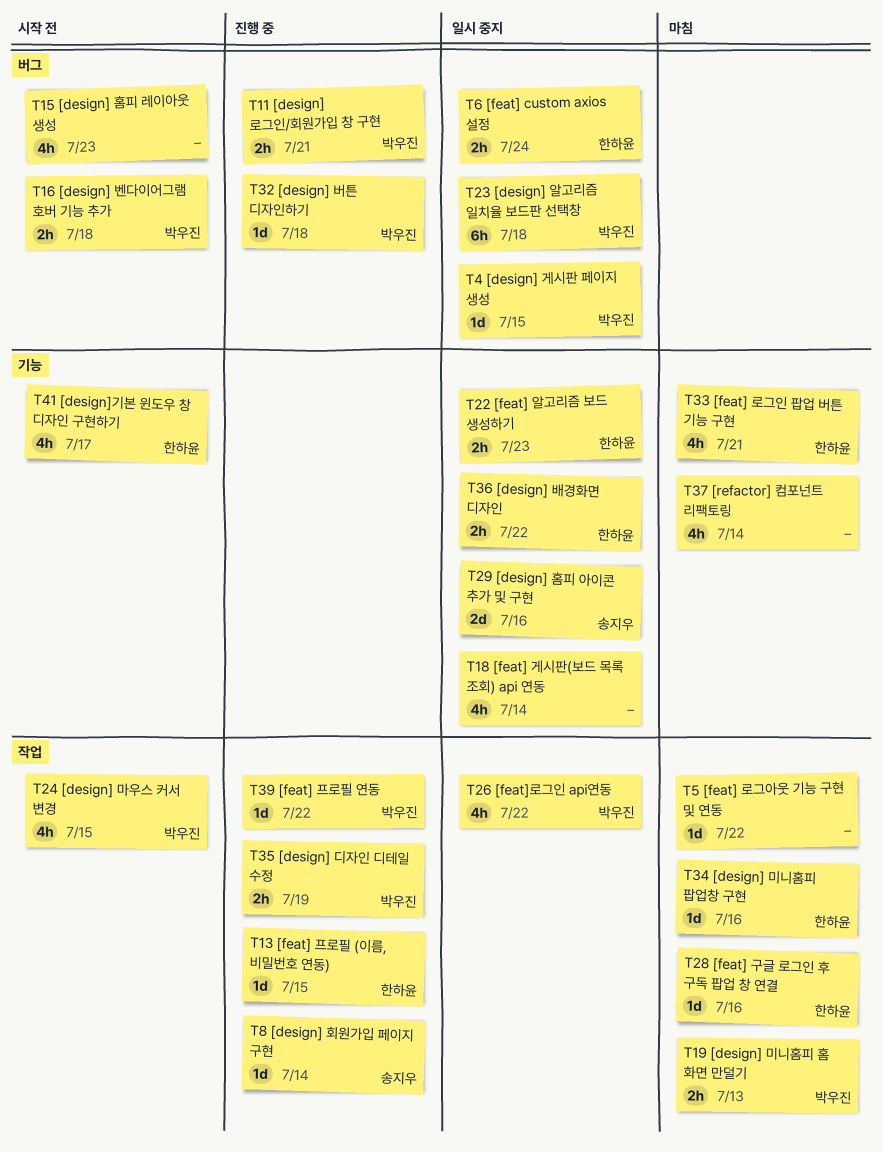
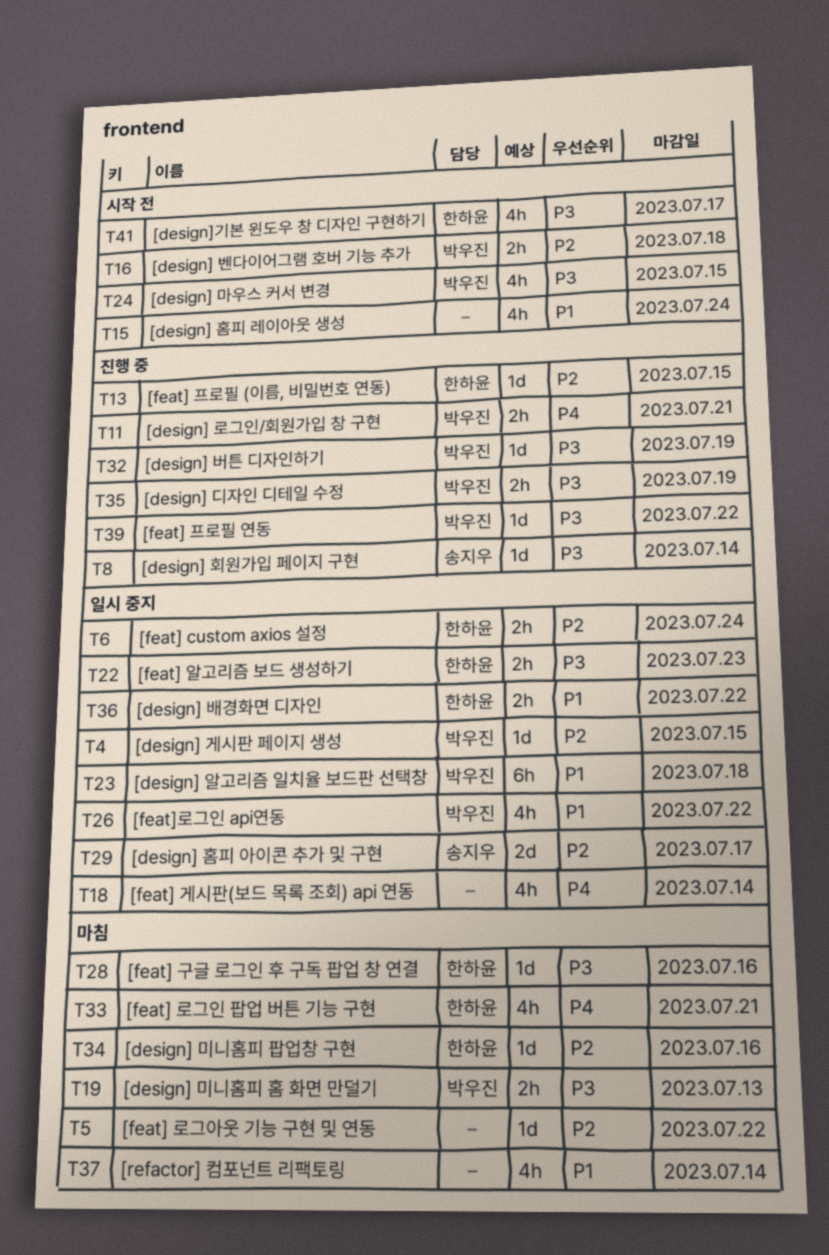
T15, due: Jul 23 -> Jul 24
T29, due: Jul 16 -> Jul 17
T32, due: Jul 18 -> Jul 19

